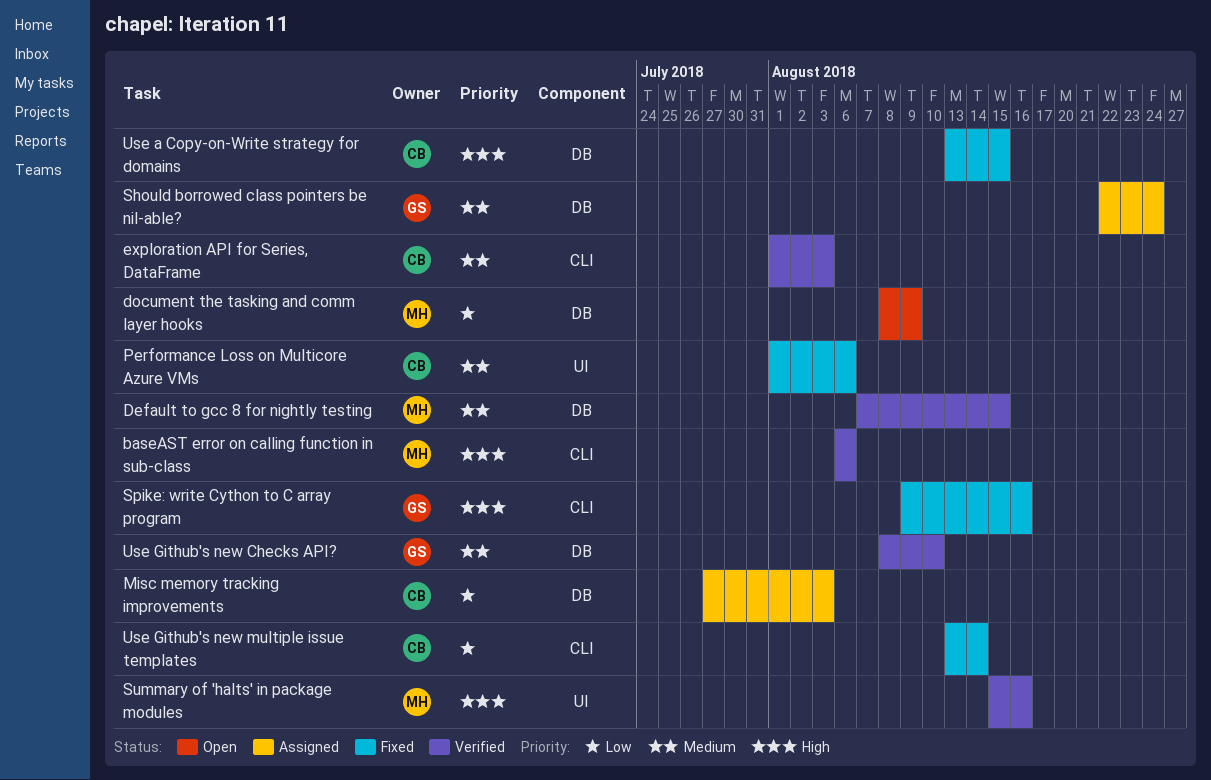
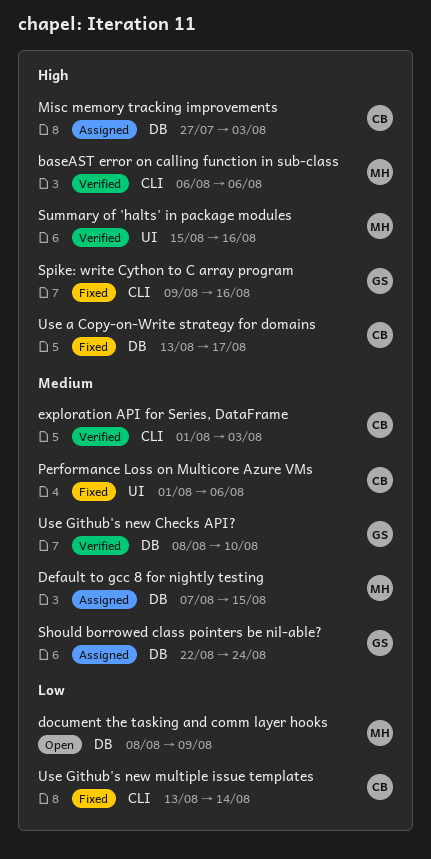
Default to gcc 8 for nightly testing, status: Verified -> Assigned
Misc memory tracking improvements, priority: Low -> High
Use a Copy-on-Write strategy for domains, due: Aug 15 -> Aug 17

